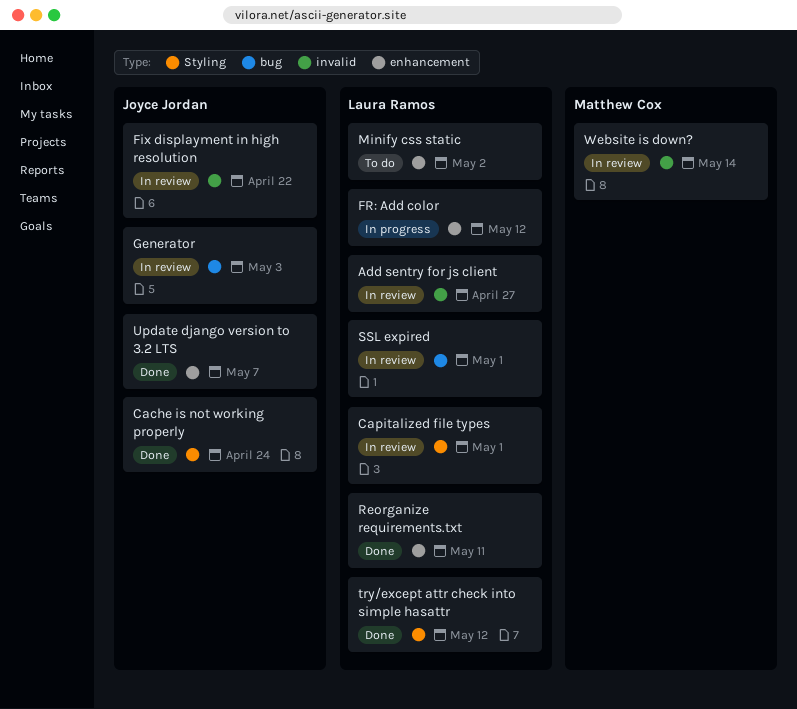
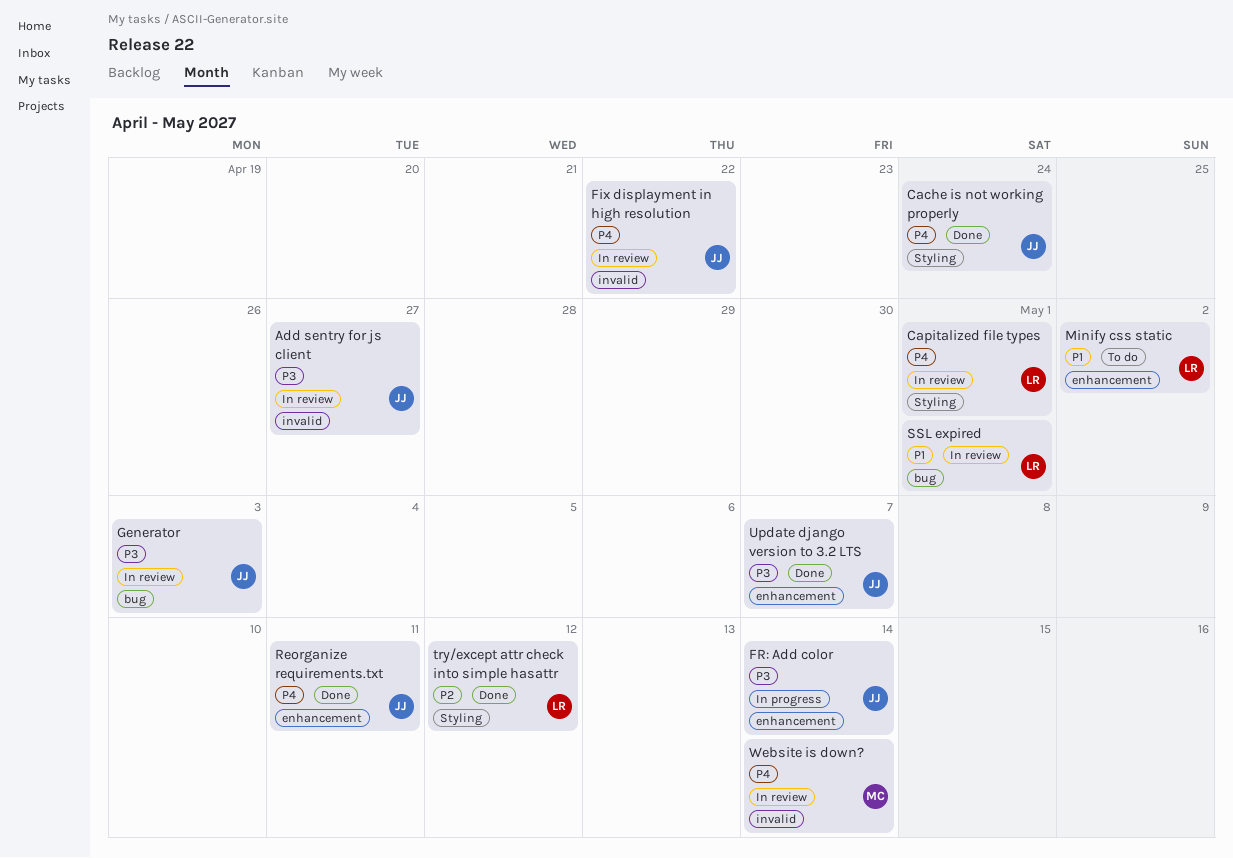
Add sentry for js client, owner: Laura Ramos -> Joyce Jordan
FR: Add color, owner: Laura Ramos -> Joyce Jordan
FR: Add color, due: May 12 -> May 14
Reorganize requirements.txt, owner: Laura Ramos -> Joyce Jordan

